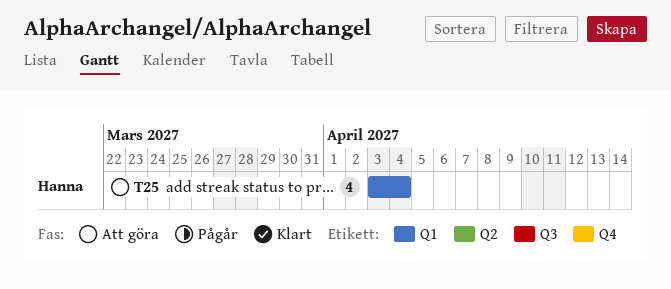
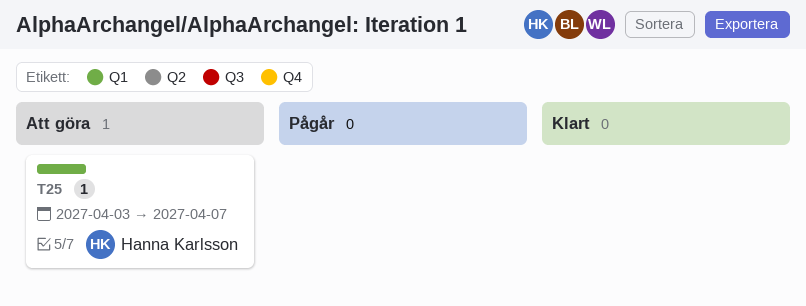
T25, estimate: 4 -> 1
T25, due: Apr 4 -> Apr 7

